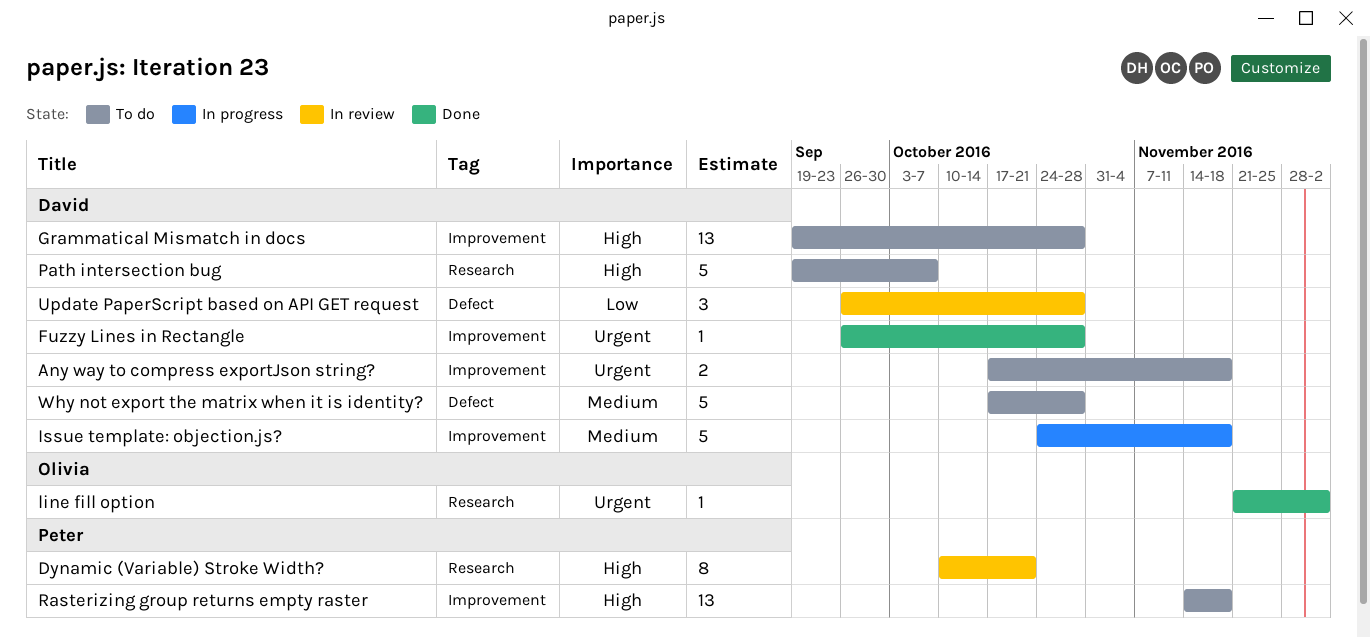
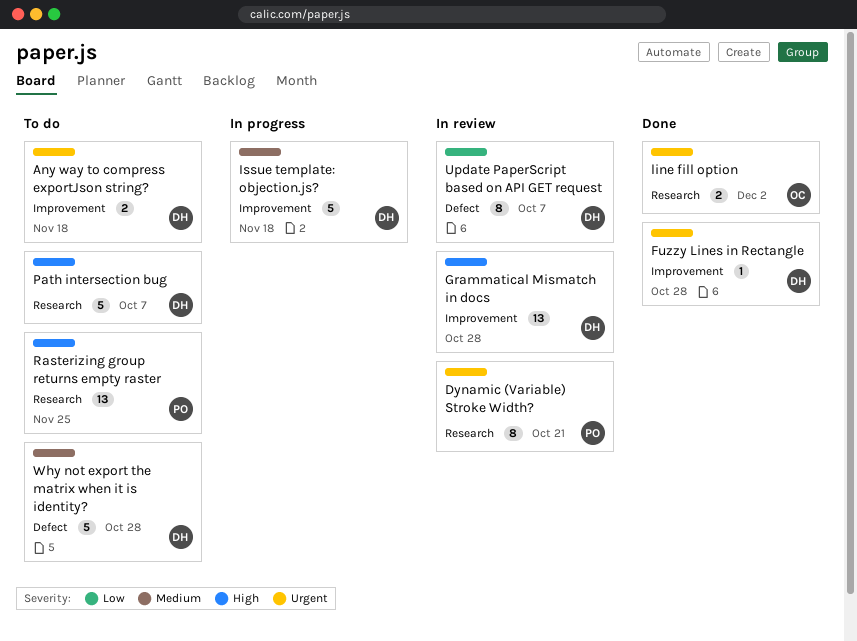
Dynamic (Variable) Stroke Width?, priority: High -> Urgent
Grammatical Mismatch in docs, status: To do -> In review
line fill option, estimate: 1 -> 2
Rasterizing group returns empty raster, label: Improvement -> Research
Rasterizing group returns empty raster, due: Nov 18 -> Nov 25
Update PaperScript based on API GET request, estimate: 3 -> 8
Update PaperScript based on API GET request, due: Oct 28 -> Oct 7

